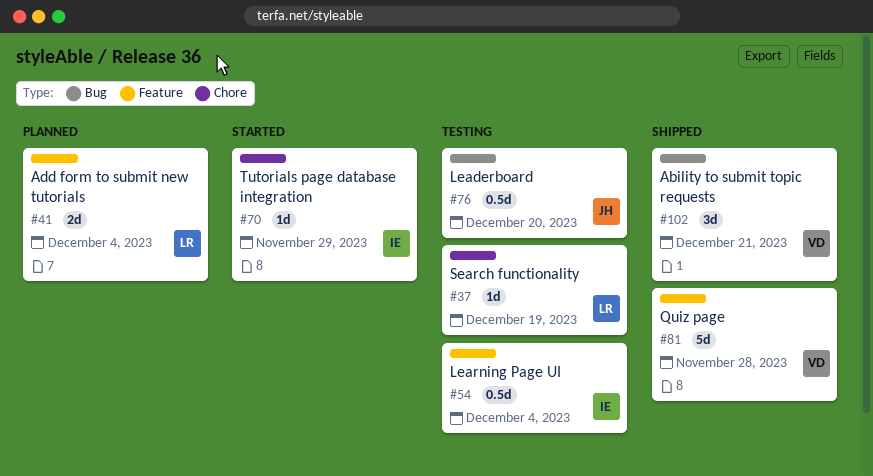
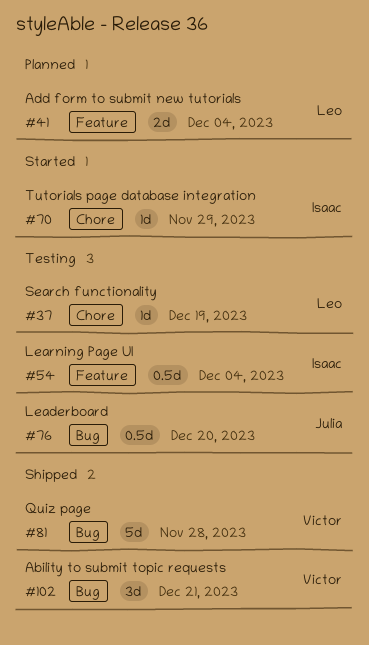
#81, label: Feature -> Bug

